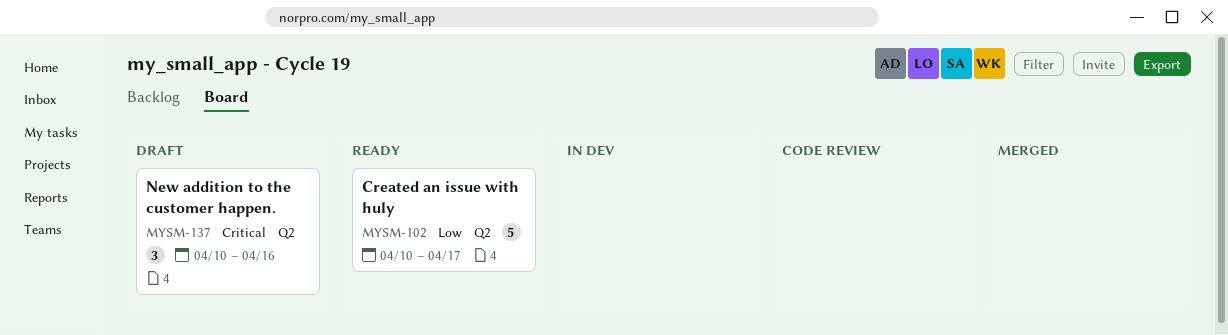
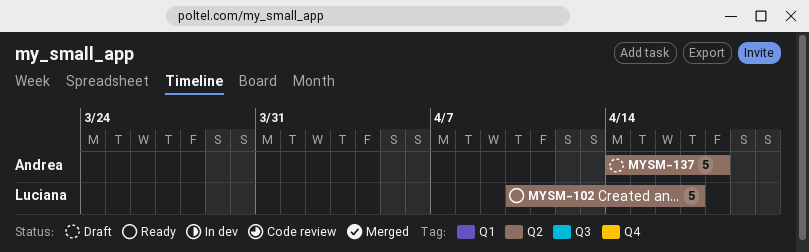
MYSM-137, estimate: 3 -> 5
MYSM-137, start: Apr 10 -> Apr 14
MYSM-137, due: Apr 16 -> Apr 18

